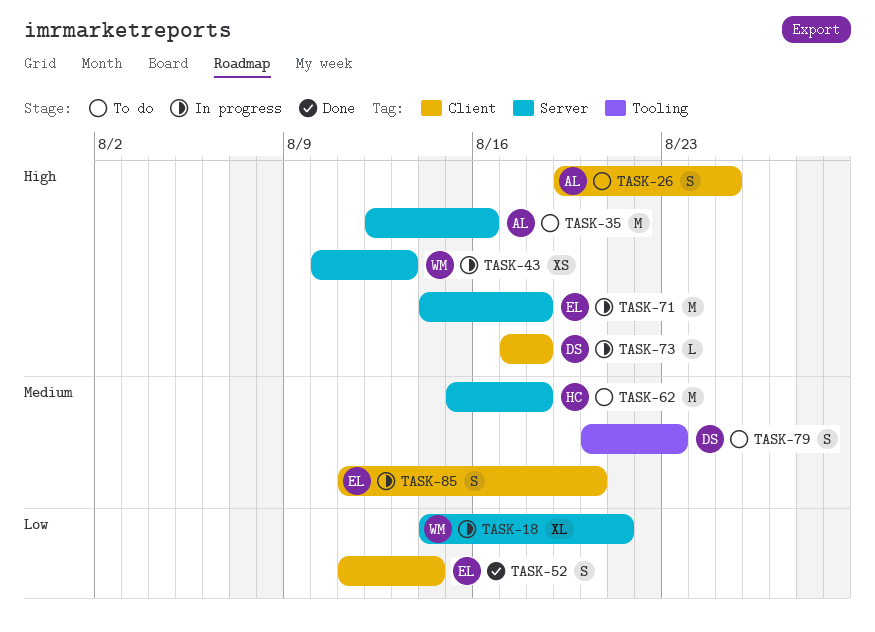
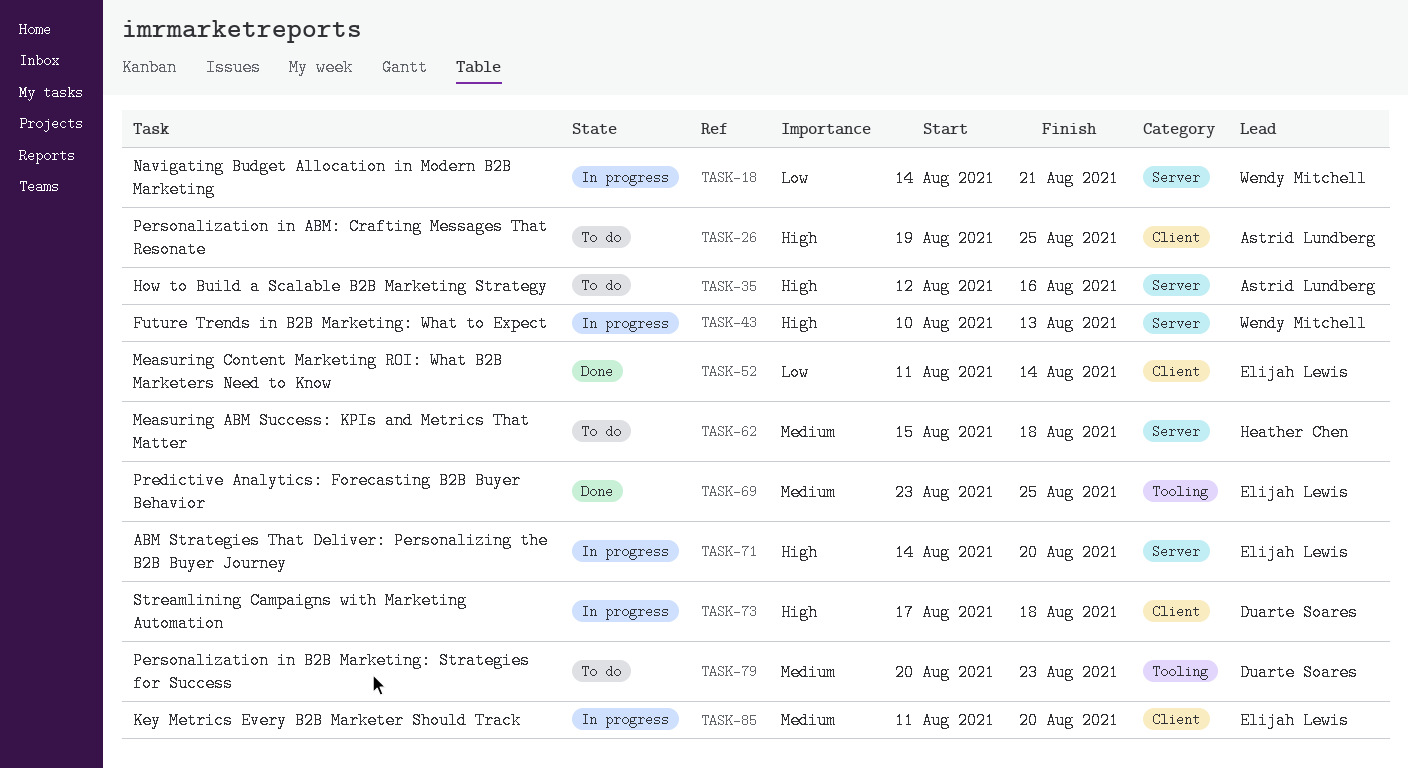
TASK-69: none -> present
TASK-71, due: Aug 18 -> Aug 20

